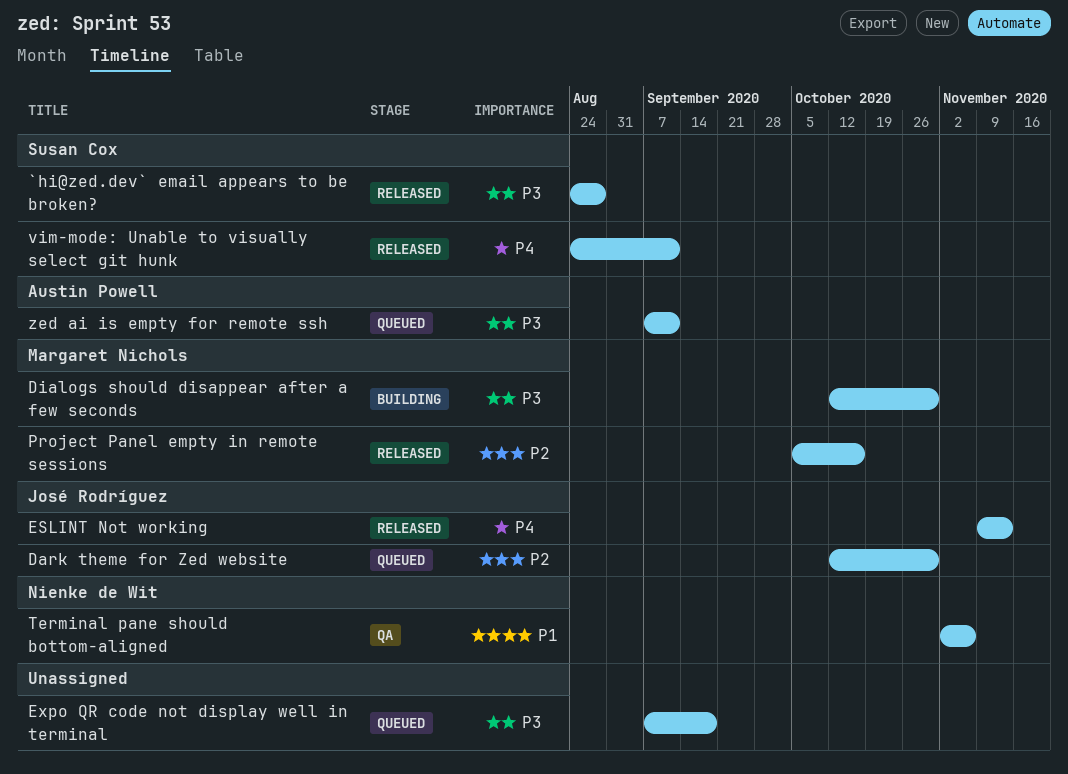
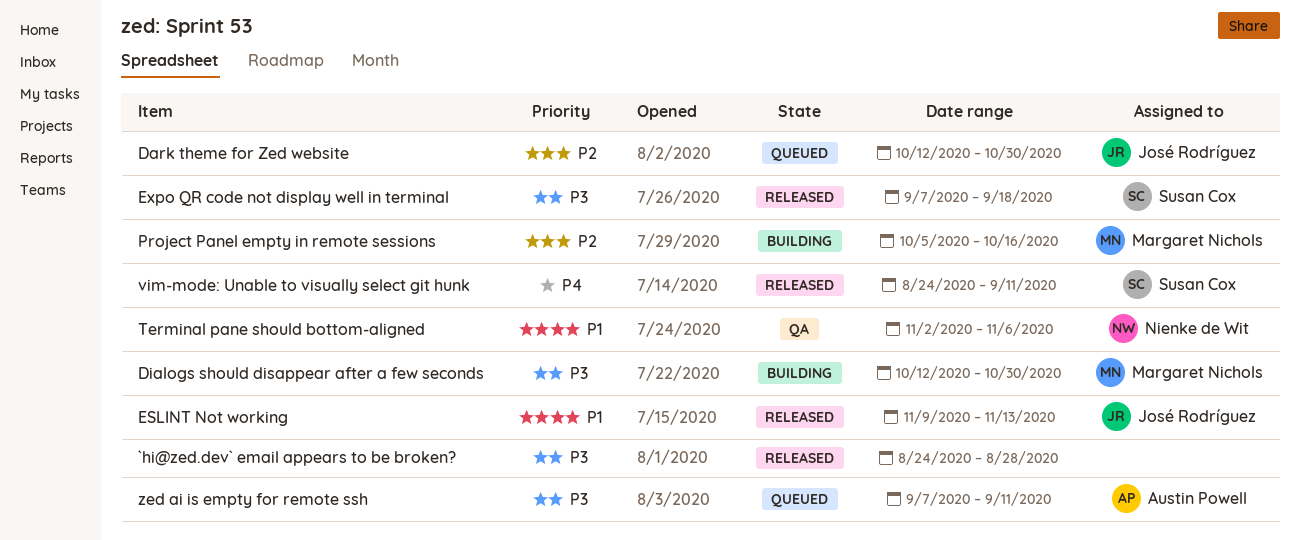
`hi@zed.dev` email appears to be broken?, owner: Susan Cox -> none
ESLINT Not working, priority: P4 -> P1
Expo QR code not display well in terminal, status: Queued -> Released
Expo QR code not display well in terminal, owner: none -> Susan Cox
Project Panel empty in remote sessions, status: Released -> Building

